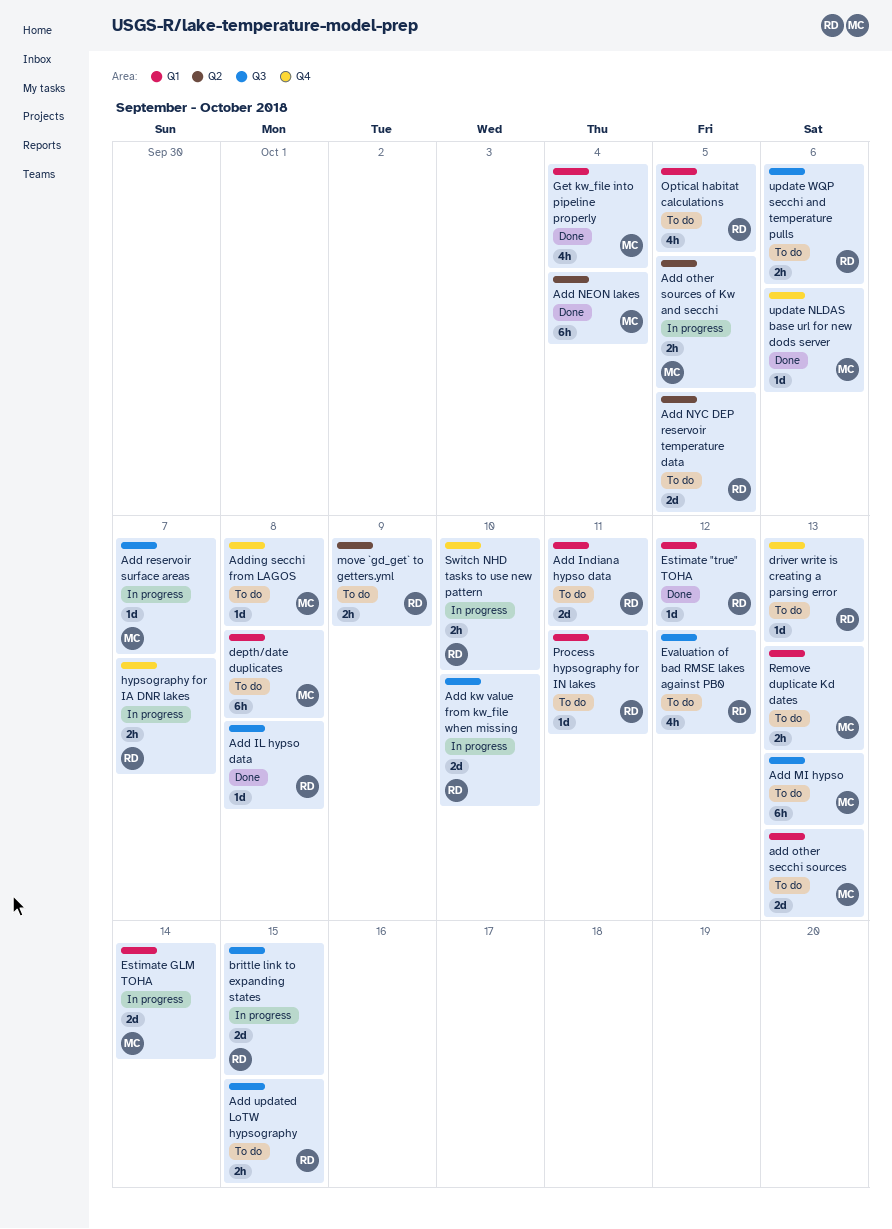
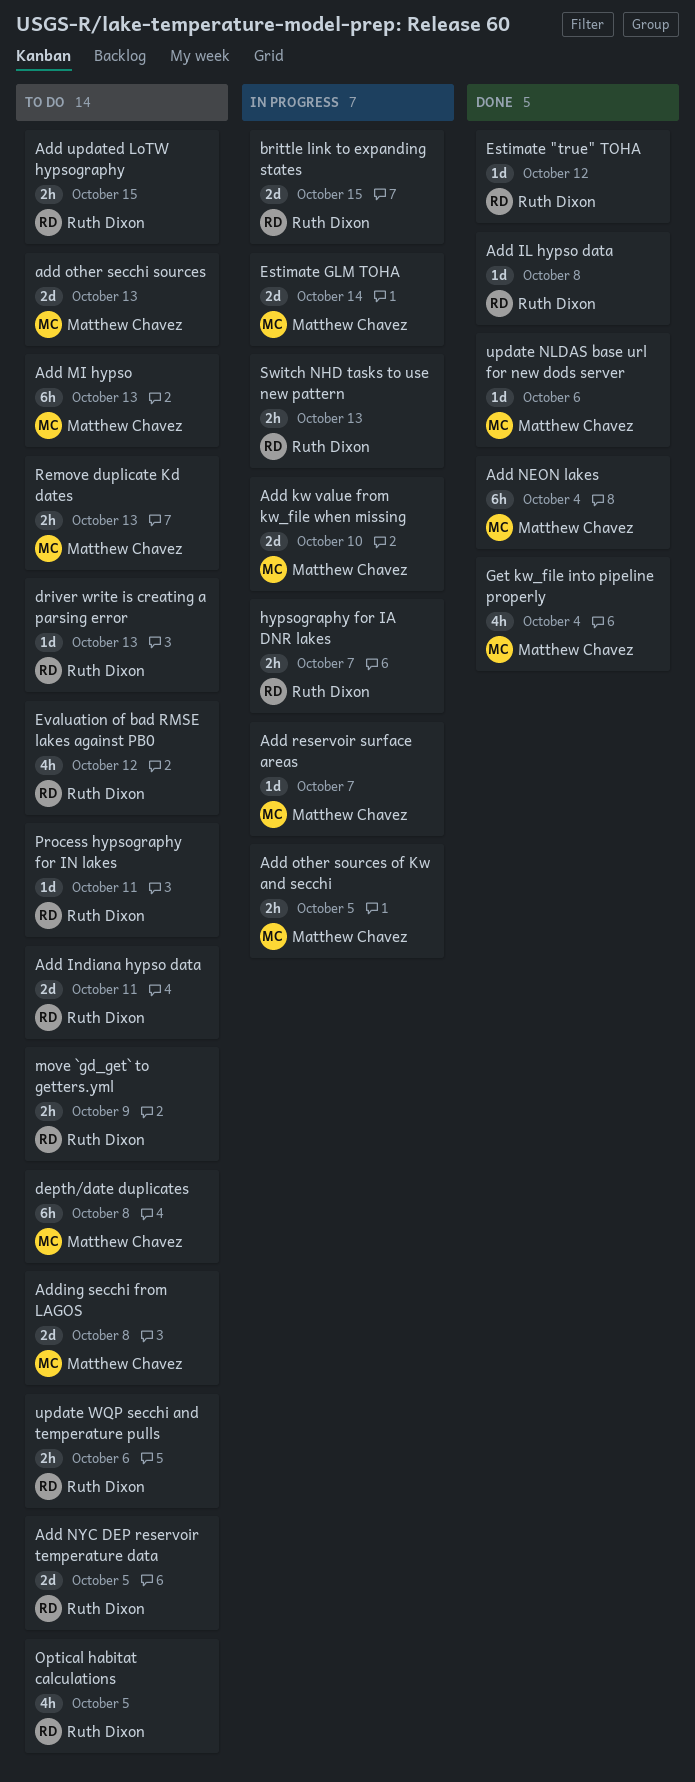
Add kw value from kw_file when missing, owner: Ruth Dixon -> Matthew Chavez
Adding secchi from LAGOS, estimate: 1d -> 2d
Switch NHD tasks to use new pattern, due: Oct 10 -> Oct 13

